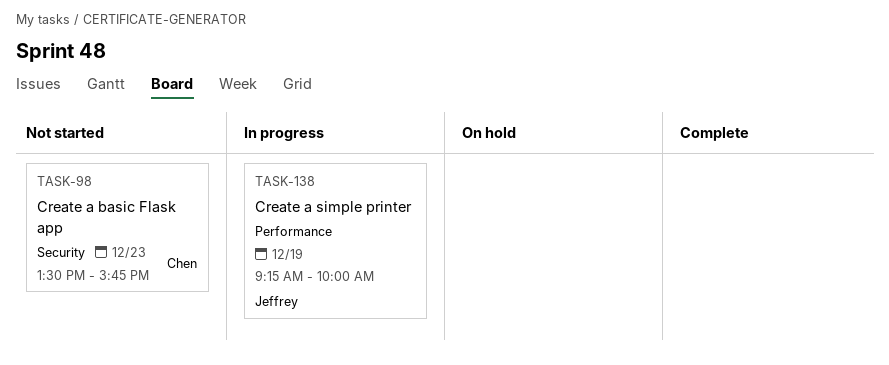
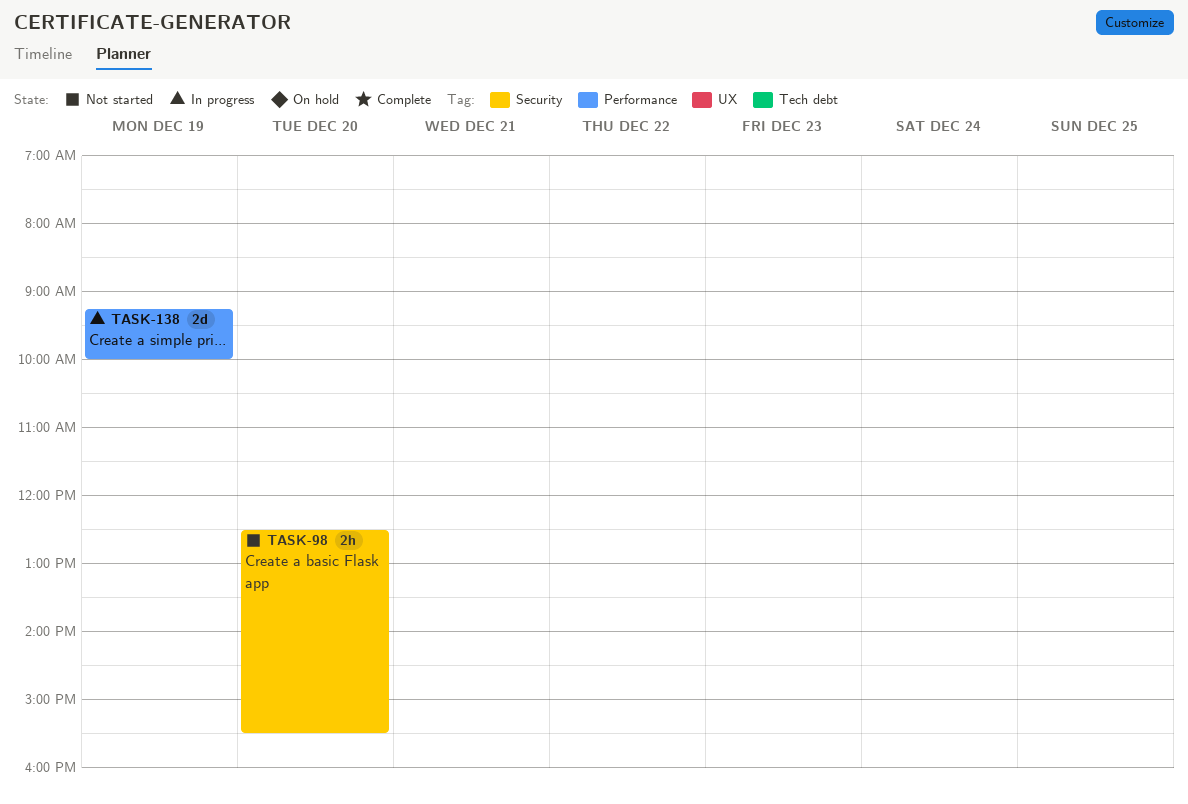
TASK-98, day: Dec 23 -> Dec 20
TASK-98, begins: 13:30 -> 12:30
TASK-98, ends: 15:45 -> 15:30

